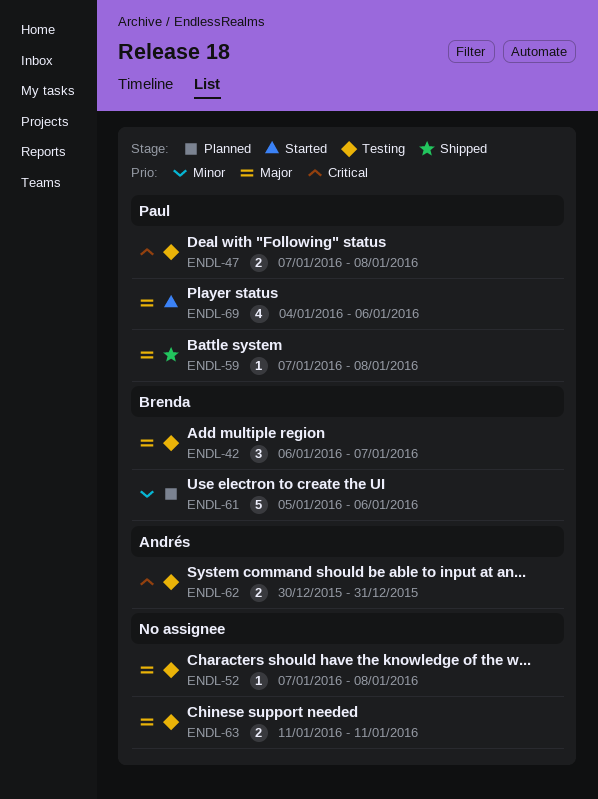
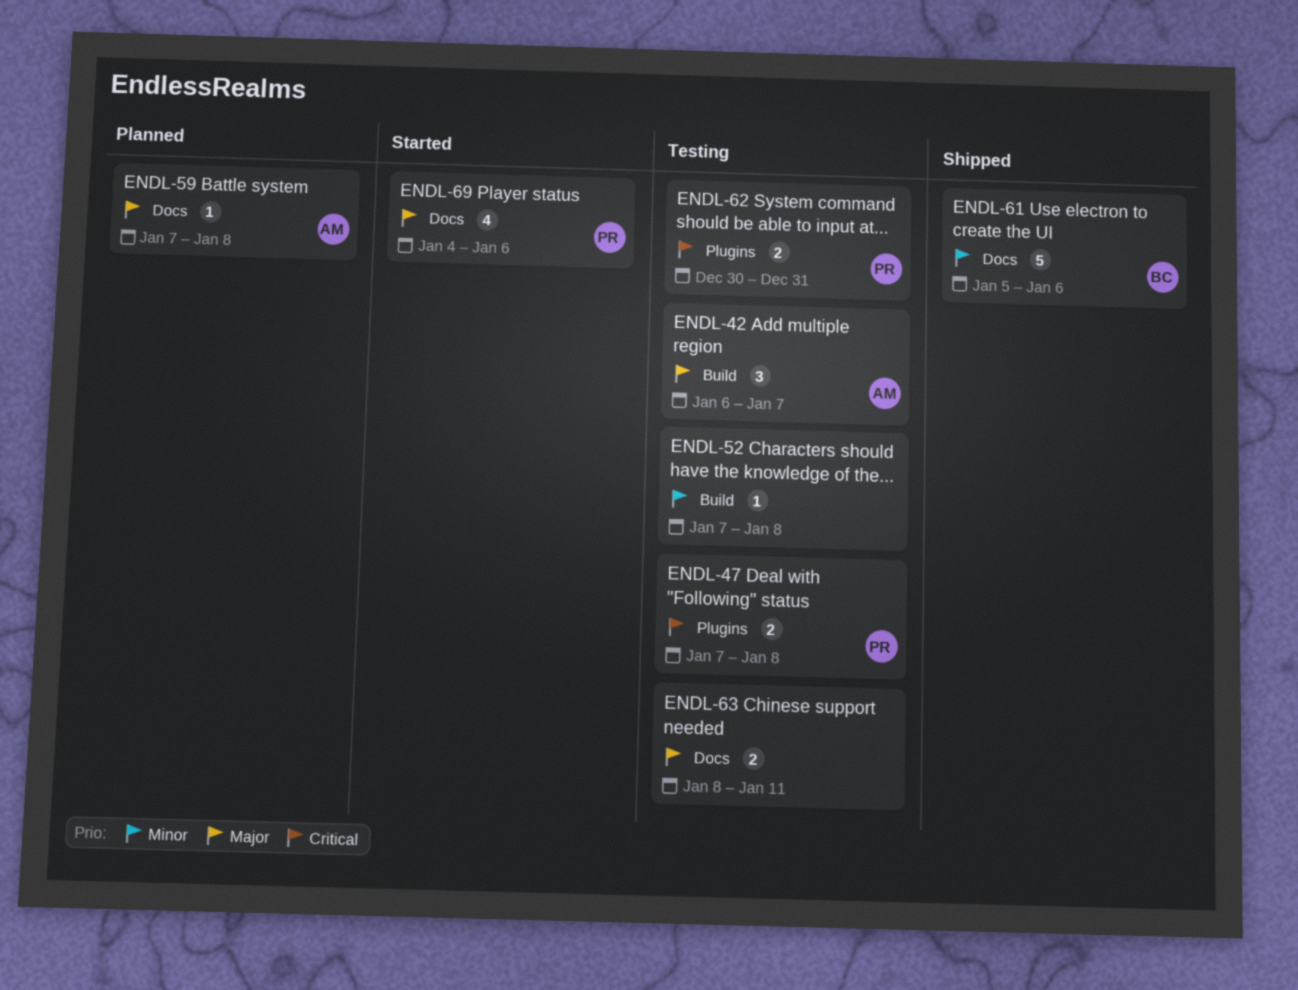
ENDL-42, owner: Brenda -> Andrés
ENDL-52, priority: Major -> Minor
ENDL-59, status: Shipped -> Planned
ENDL-59, owner: Paul -> Andrés
ENDL-61, status: Planned -> Shipped
ENDL-62, owner: Andrés -> Paul
ENDL-63, start: Jan 11 -> Jan 8

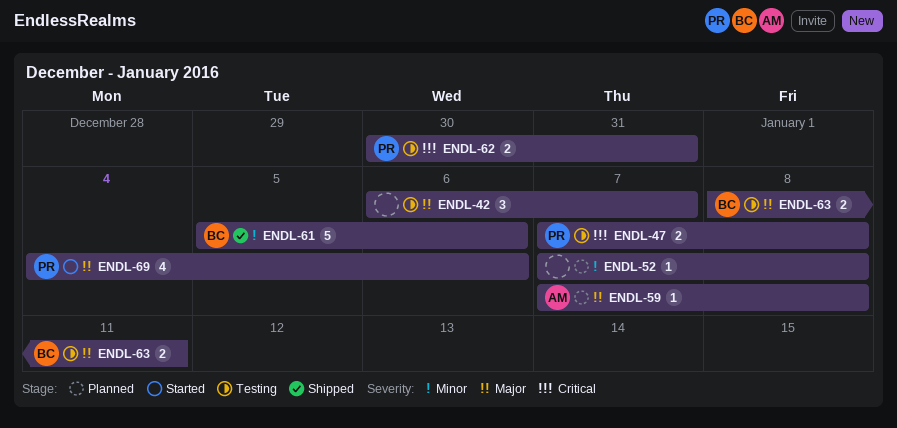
ENDL-42, owner: AM -> none
ENDL-52, status: Testing -> Planned
ENDL-63, owner: none -> BC

